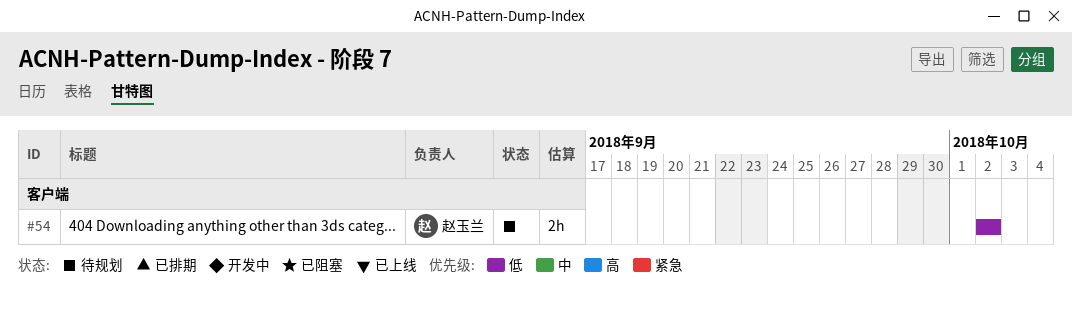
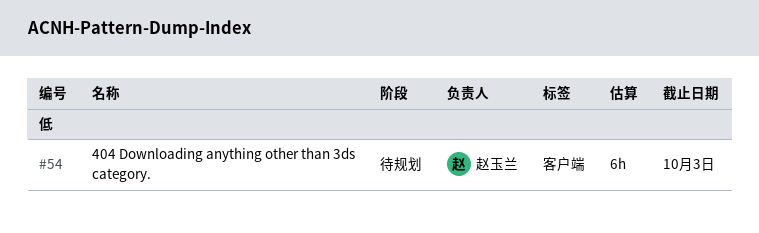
#54, estimate: 2h -> 6h
#54, due: Oct 2 -> Oct 3

